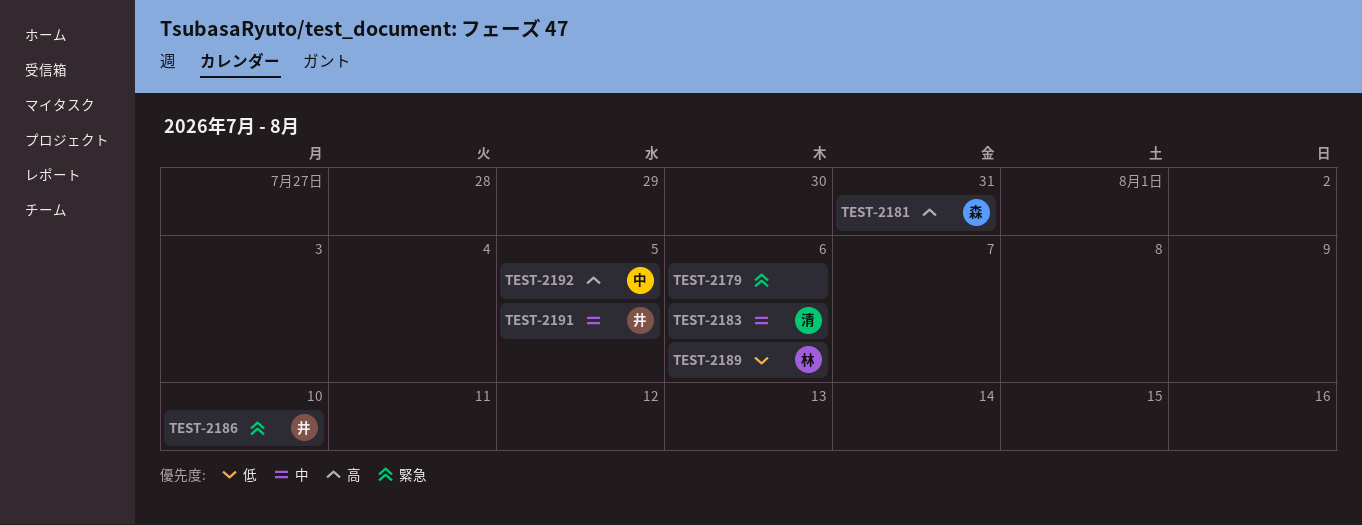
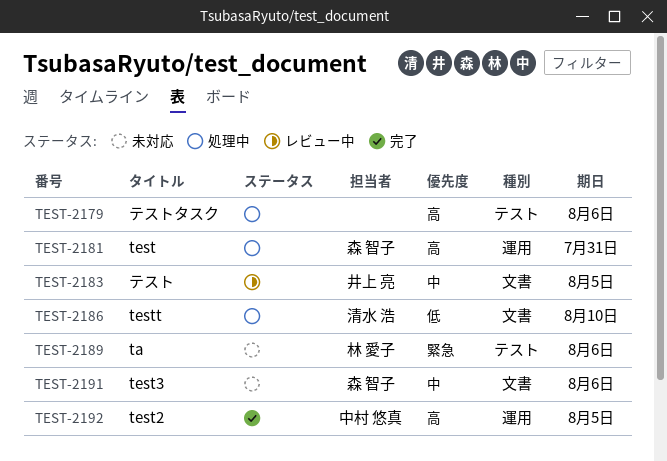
TEST-2179, priority: 緊急 -> 高
TEST-2183, owner: 清水 浩 -> 井上 亮
TEST-2183, due: Aug 6 -> Aug 5
TEST-2186, owner: 井上 亮 -> 清水 浩
TEST-2186, priority: 緊急 -> 低
TEST-2189, priority: 低 -> 緊急
TEST-2191, owner: 井上 亮 -> 森 智子
TEST-2191, due: Aug 5 -> Aug 6

